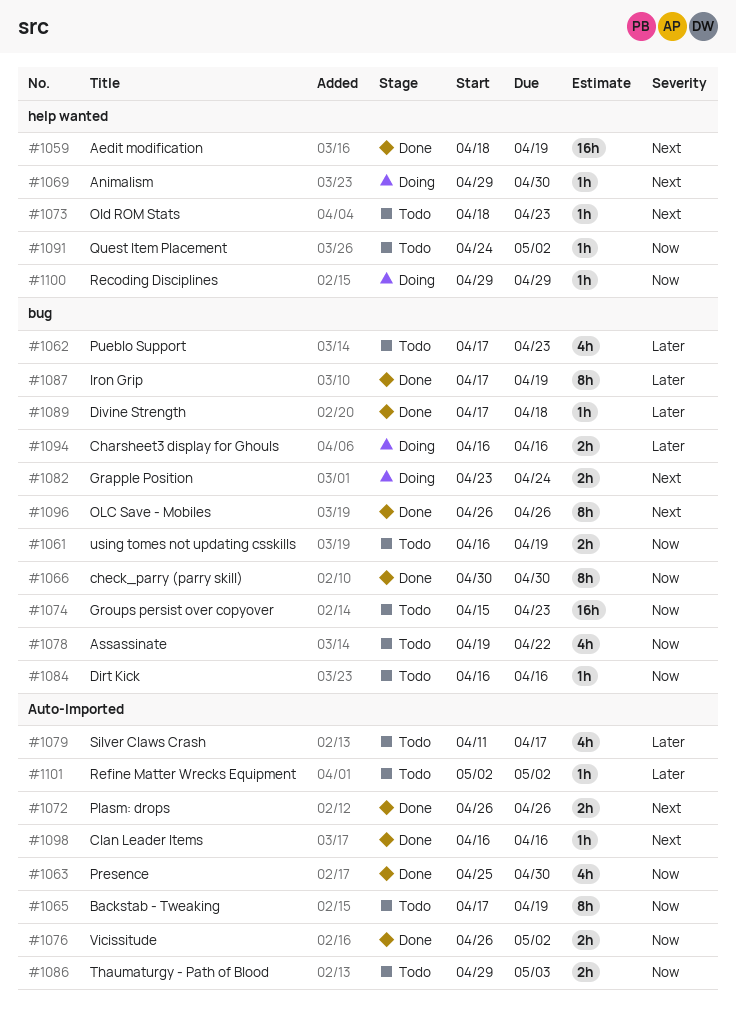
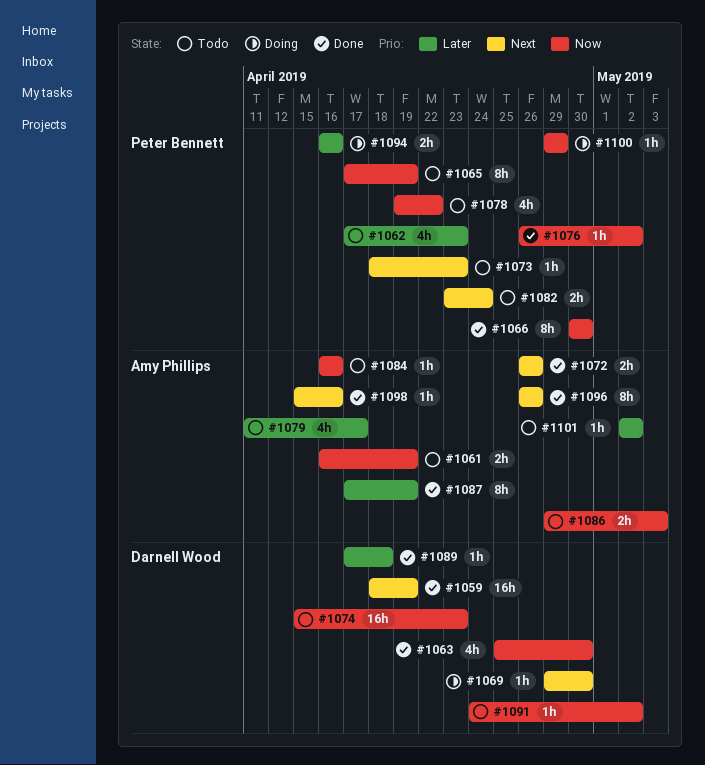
#1076, estimate: 2h -> 1h
#1082, status: Doing -> Todo
#1098, start: Apr 16 -> Apr 15

